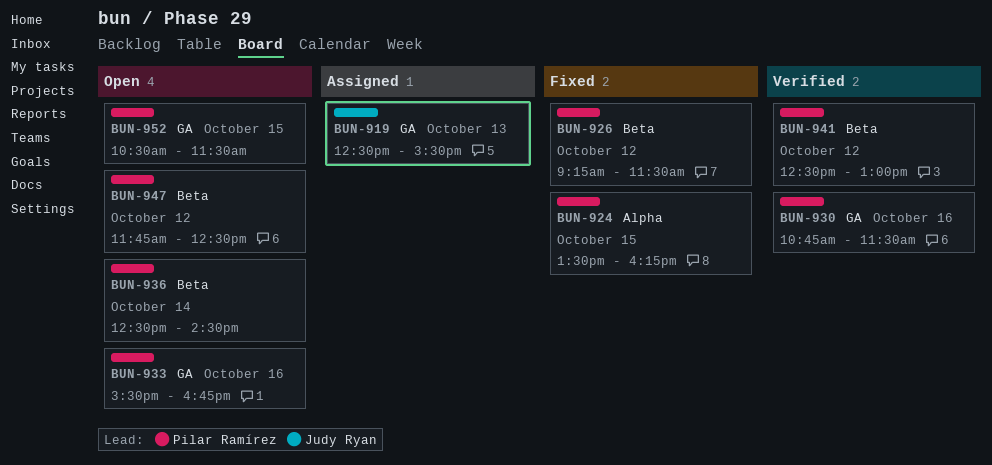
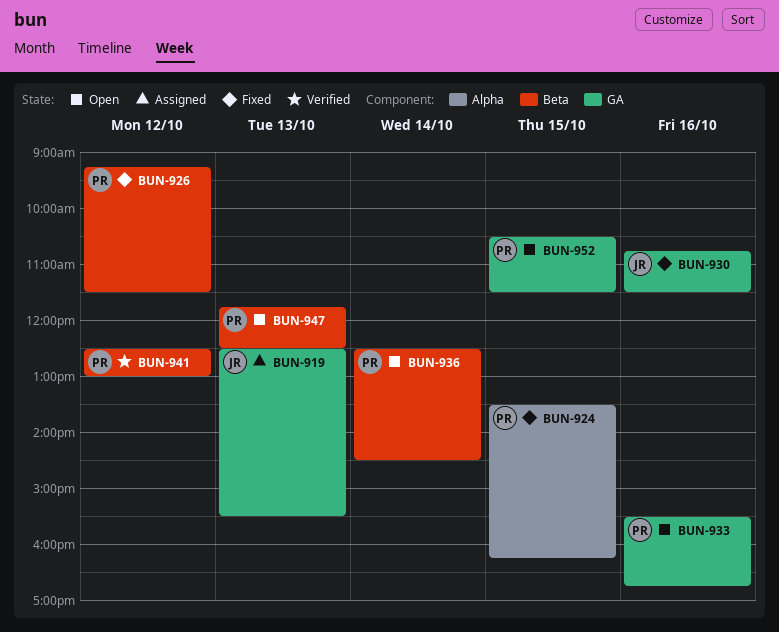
BUN-930, status: Verified -> Fixed
BUN-930, owner: Pilar Ramírez -> Judy Ryan
BUN-947, day: Oct 12 -> Oct 13

